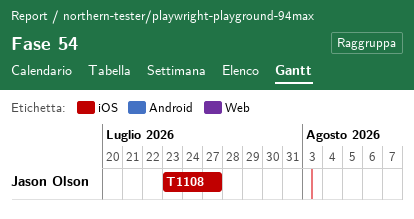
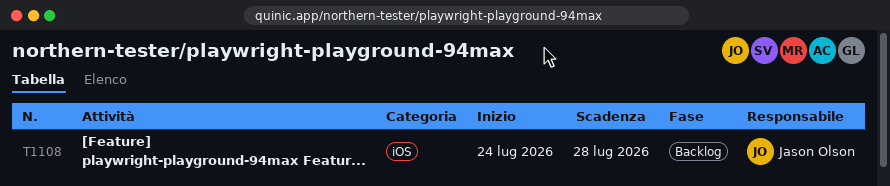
T1108, start: Jul 23 -> Jul 24
T1108, due: Jul 27 -> Jul 28

